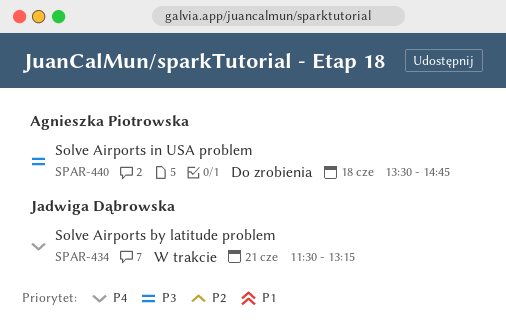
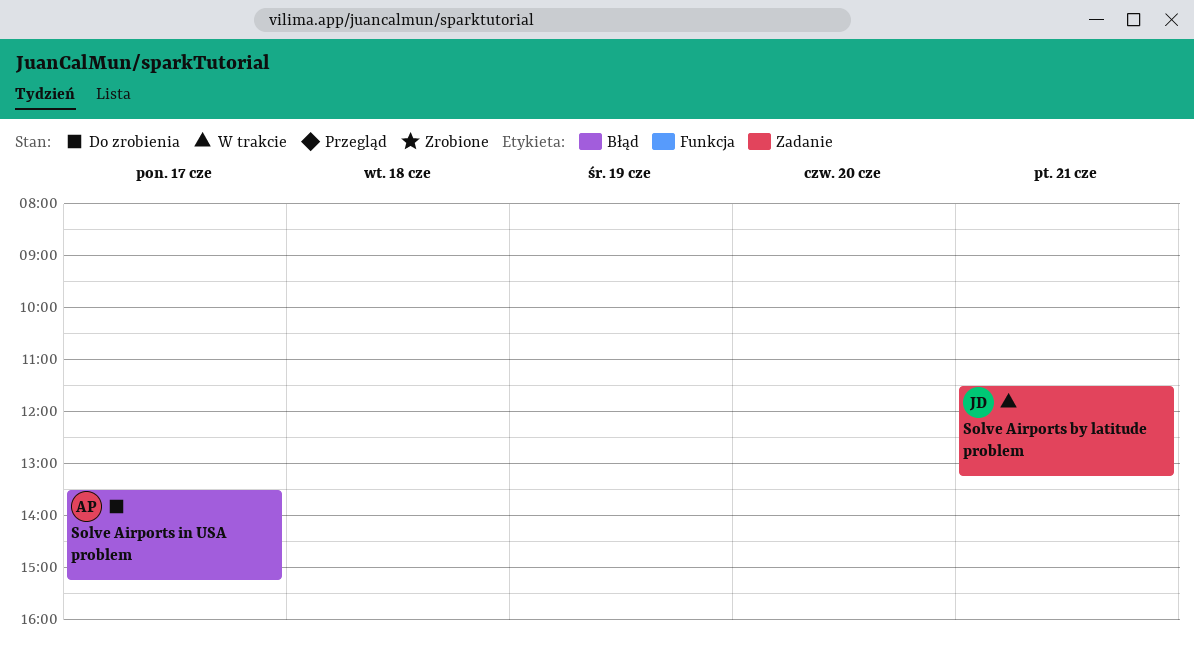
Solve Airports in USA problem, day: Jun 18 -> Jun 17
Solve Airports in USA problem, ends: 14:45 -> 15:15

